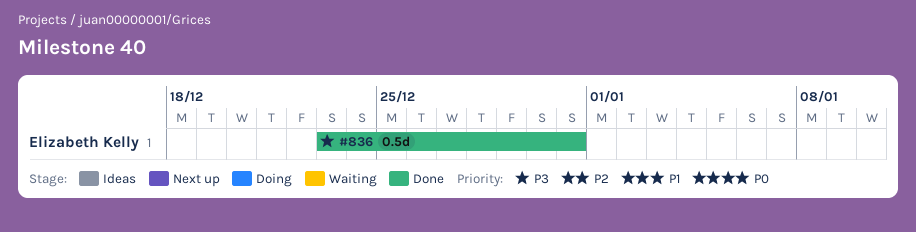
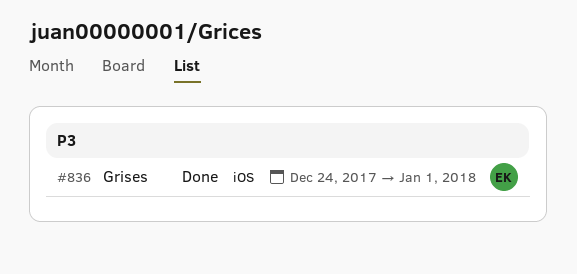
#836, start: Dec 23 -> Dec 24
#836, due: Dec 31 -> Jan 1

